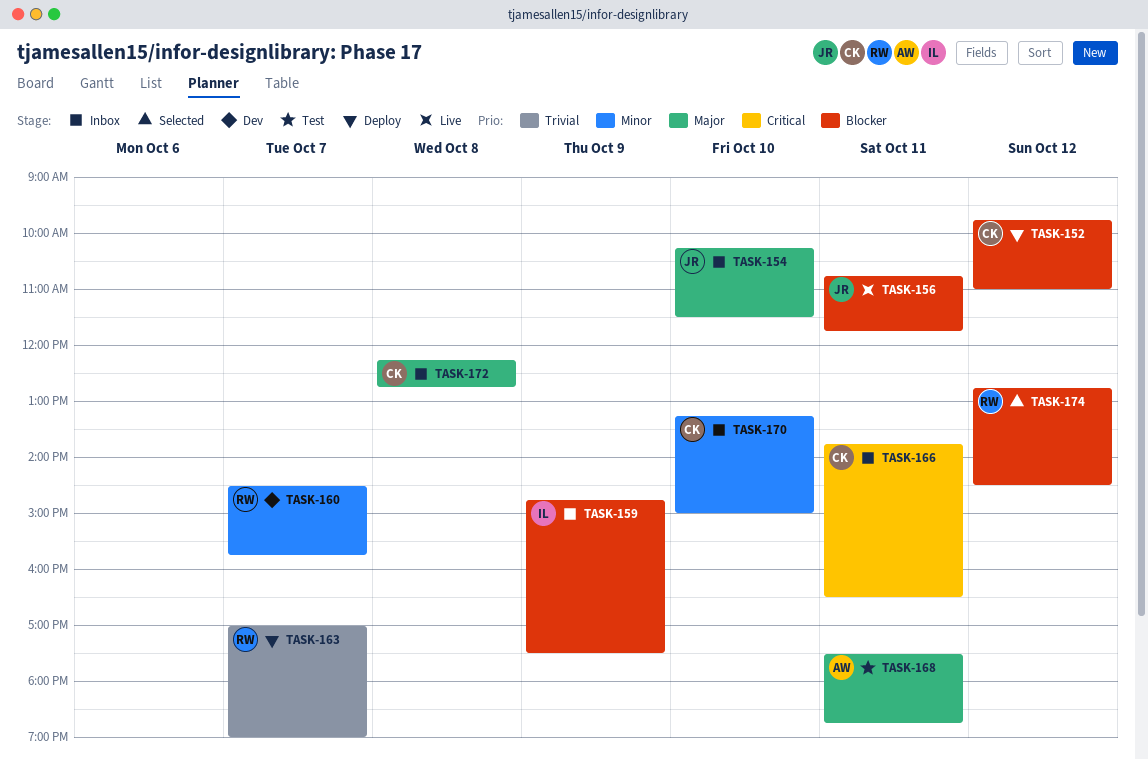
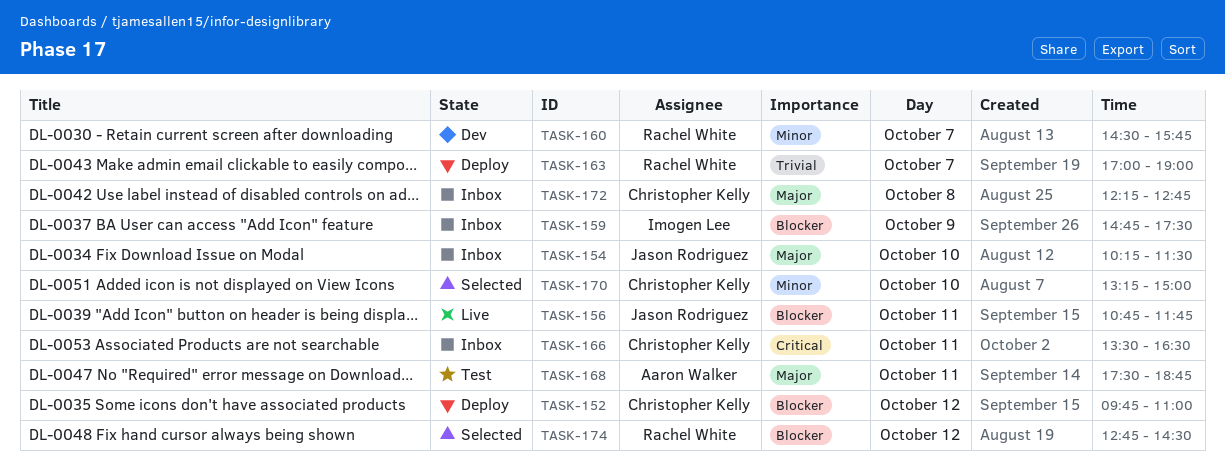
TASK-166, begins: 13:45 -> 13:30
TASK-170, status: Inbox -> Selected

